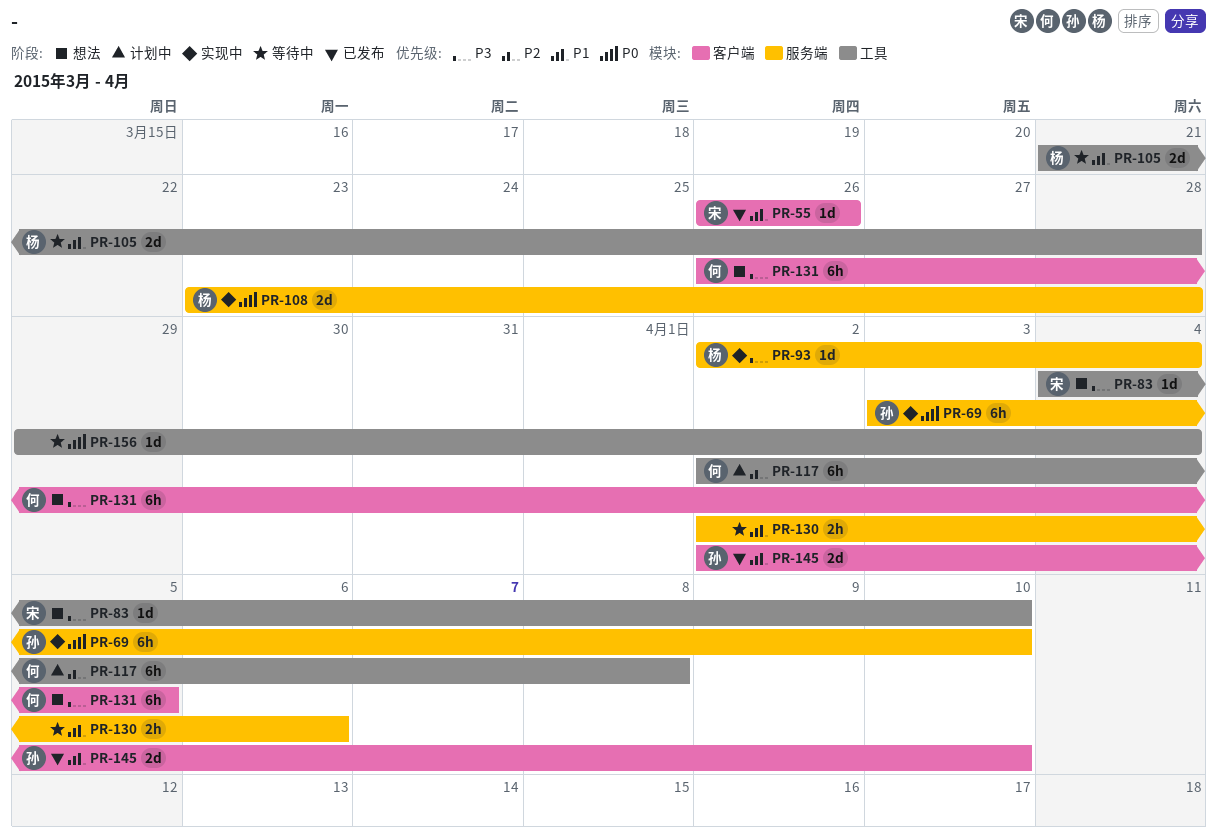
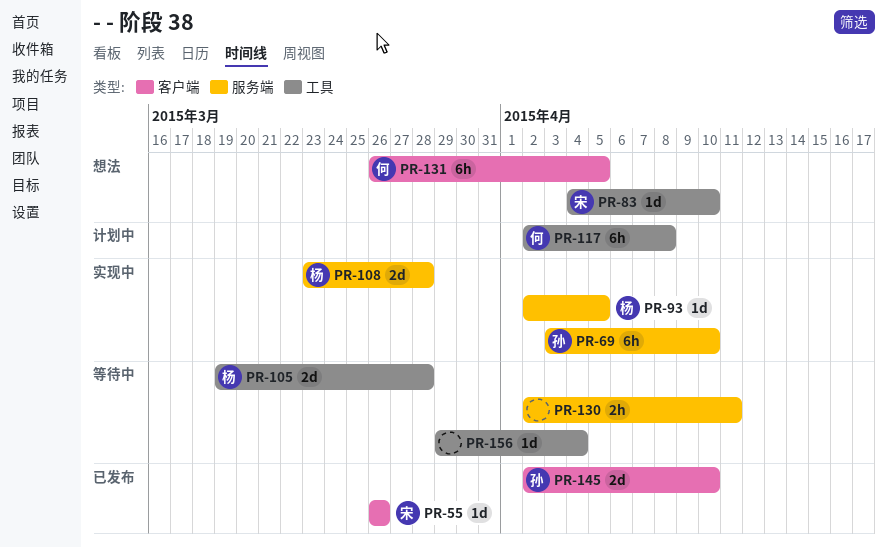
PR-93, due: Apr 4 -> Apr 5
PR-105, start: Mar 21 -> Mar 19
PR-130, due: Apr 6 -> Apr 11

